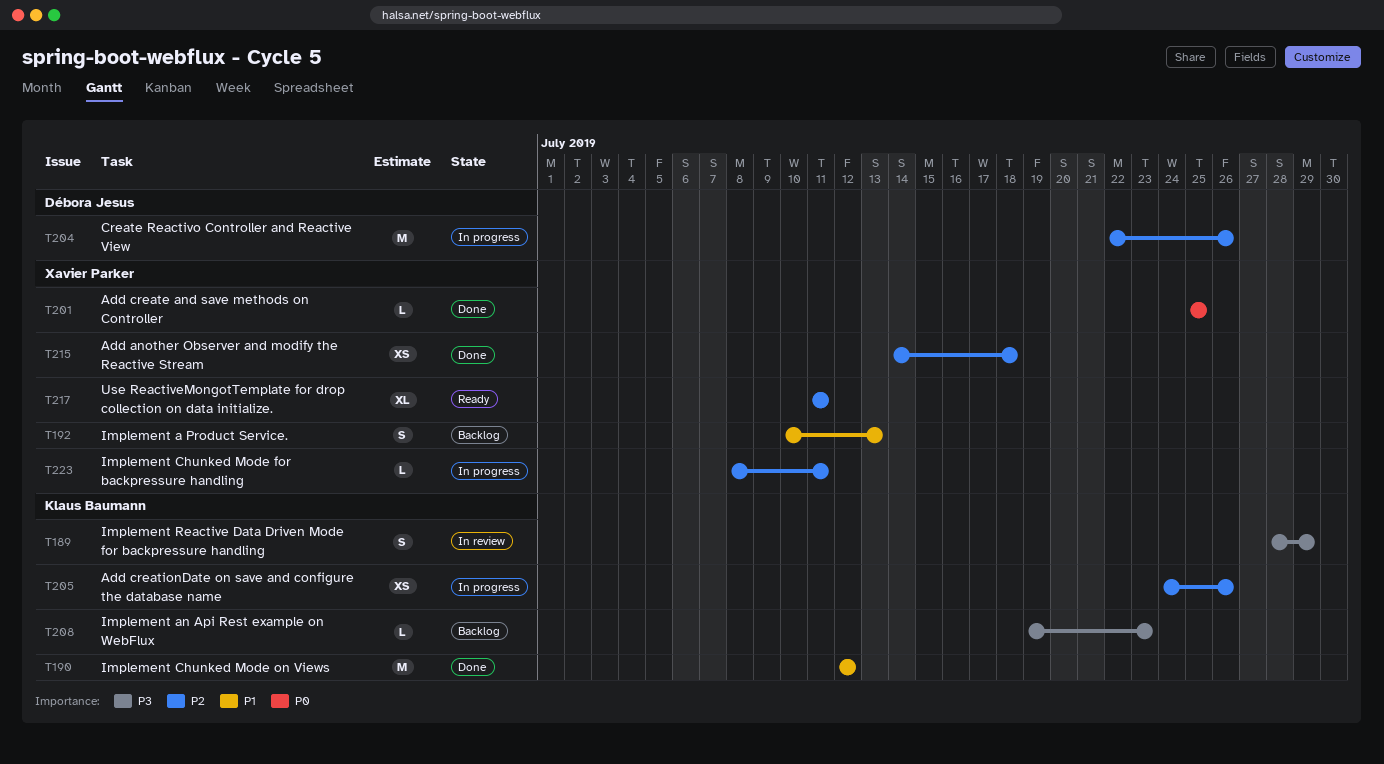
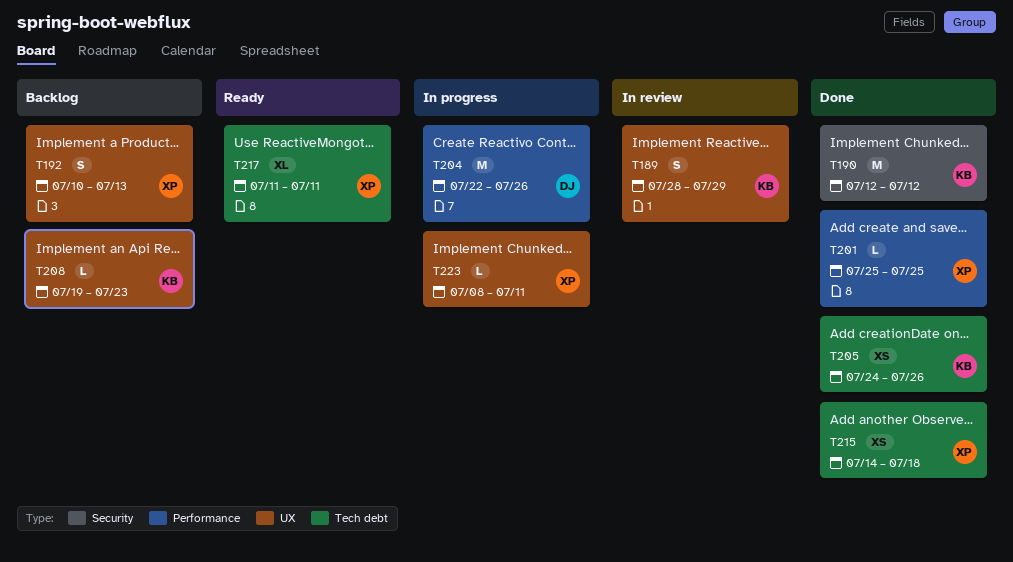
T205, status: In progress -> Done

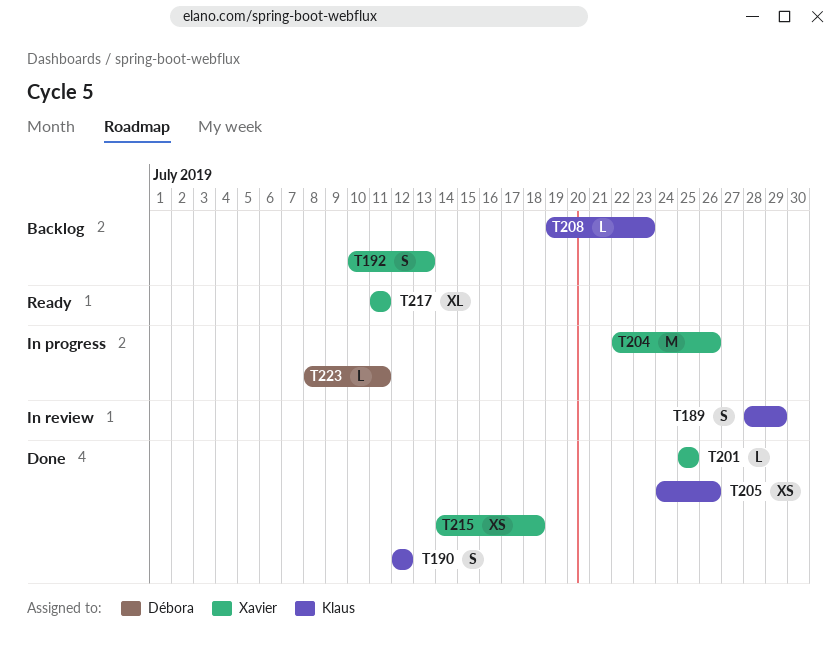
T190, estimate: M -> S
T204, owner: Débora -> Xavier
T223, owner: Xavier -> Débora

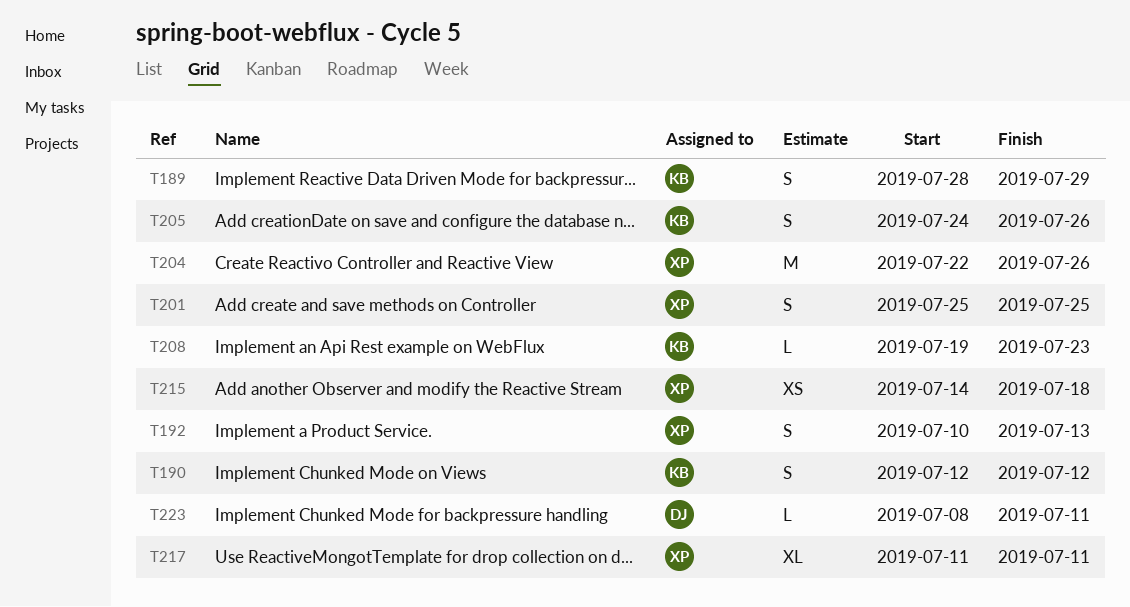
T201, estimate: L -> S
T205, estimate: XS -> S

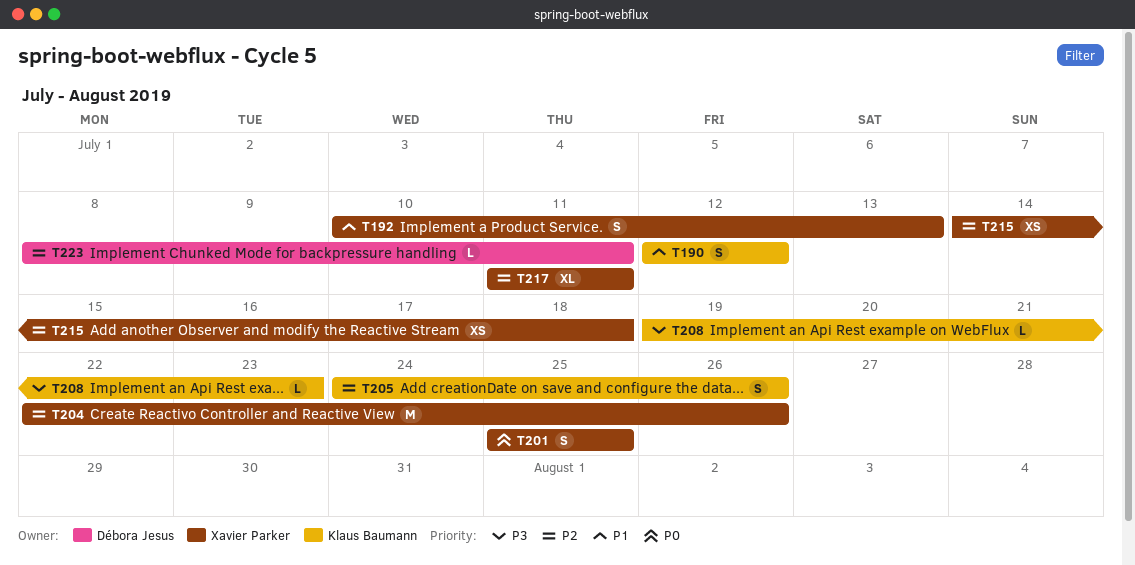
T189: present -> none

